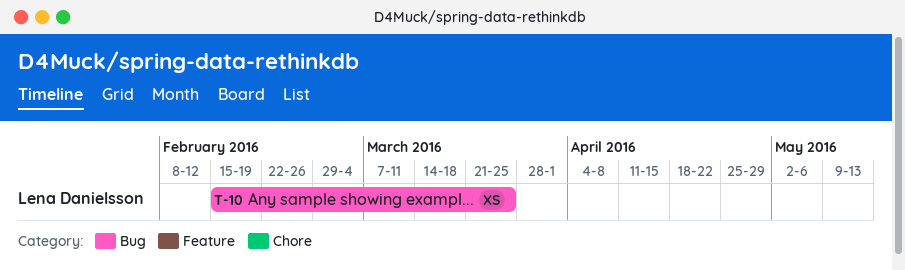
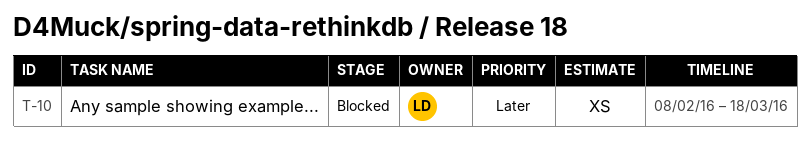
T-10, start: Feb 15 -> Feb 8
T-10, due: Mar 25 -> Mar 18

